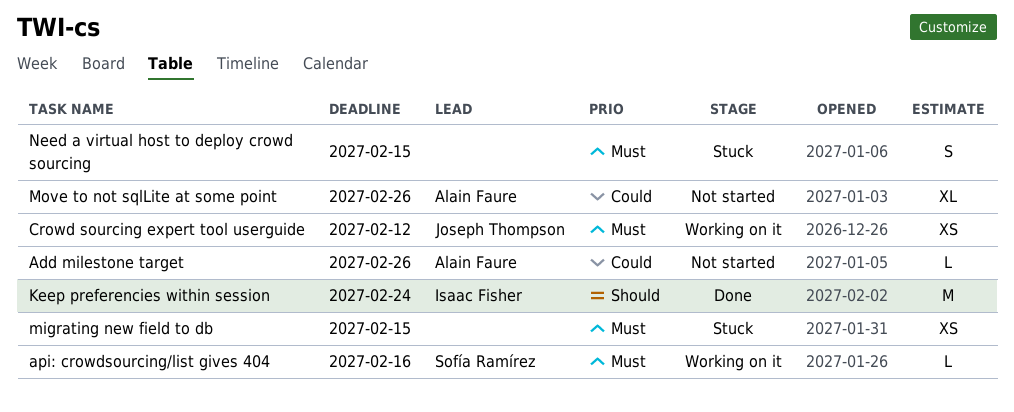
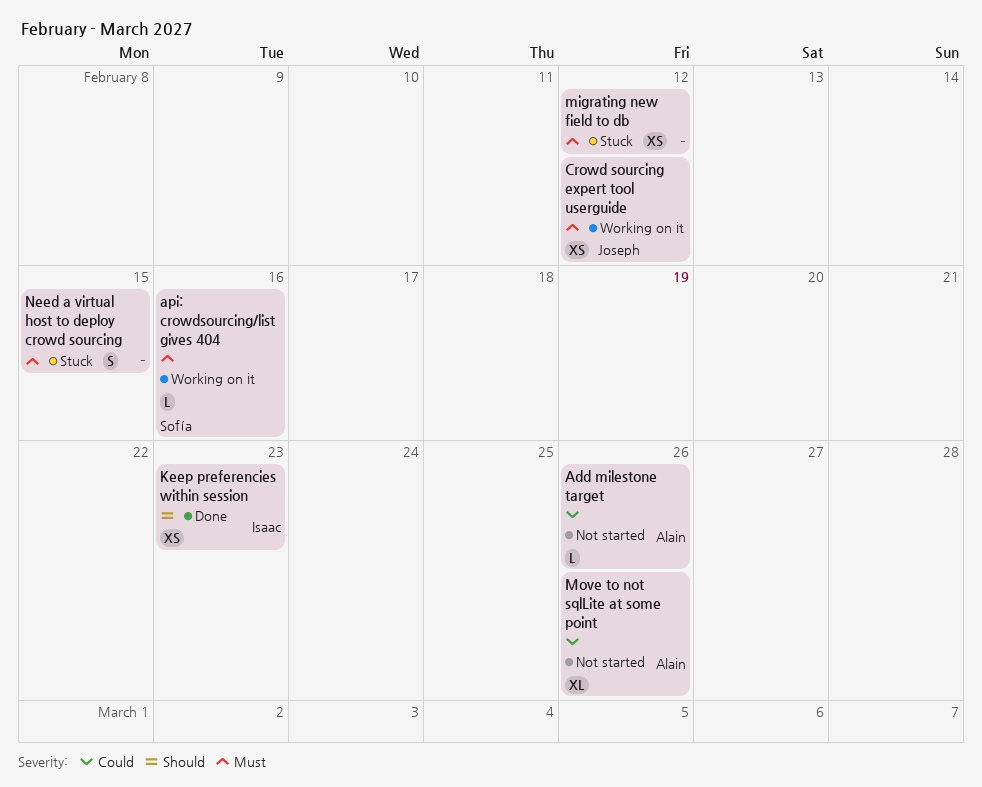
Keep preferencies within session, estimate: M -> XS
Keep preferencies within session, due: Feb 24 -> Feb 23
migrating new field to db, due: Feb 15 -> Feb 12

